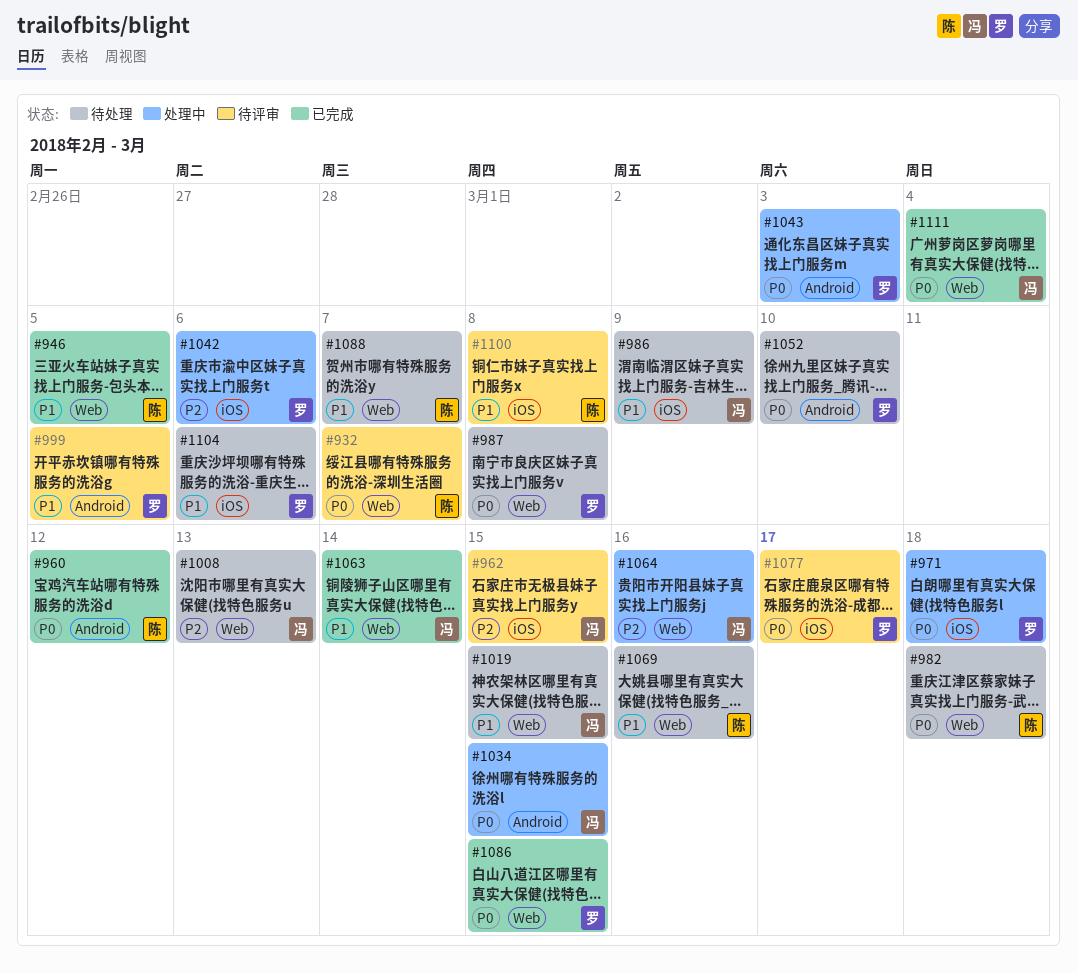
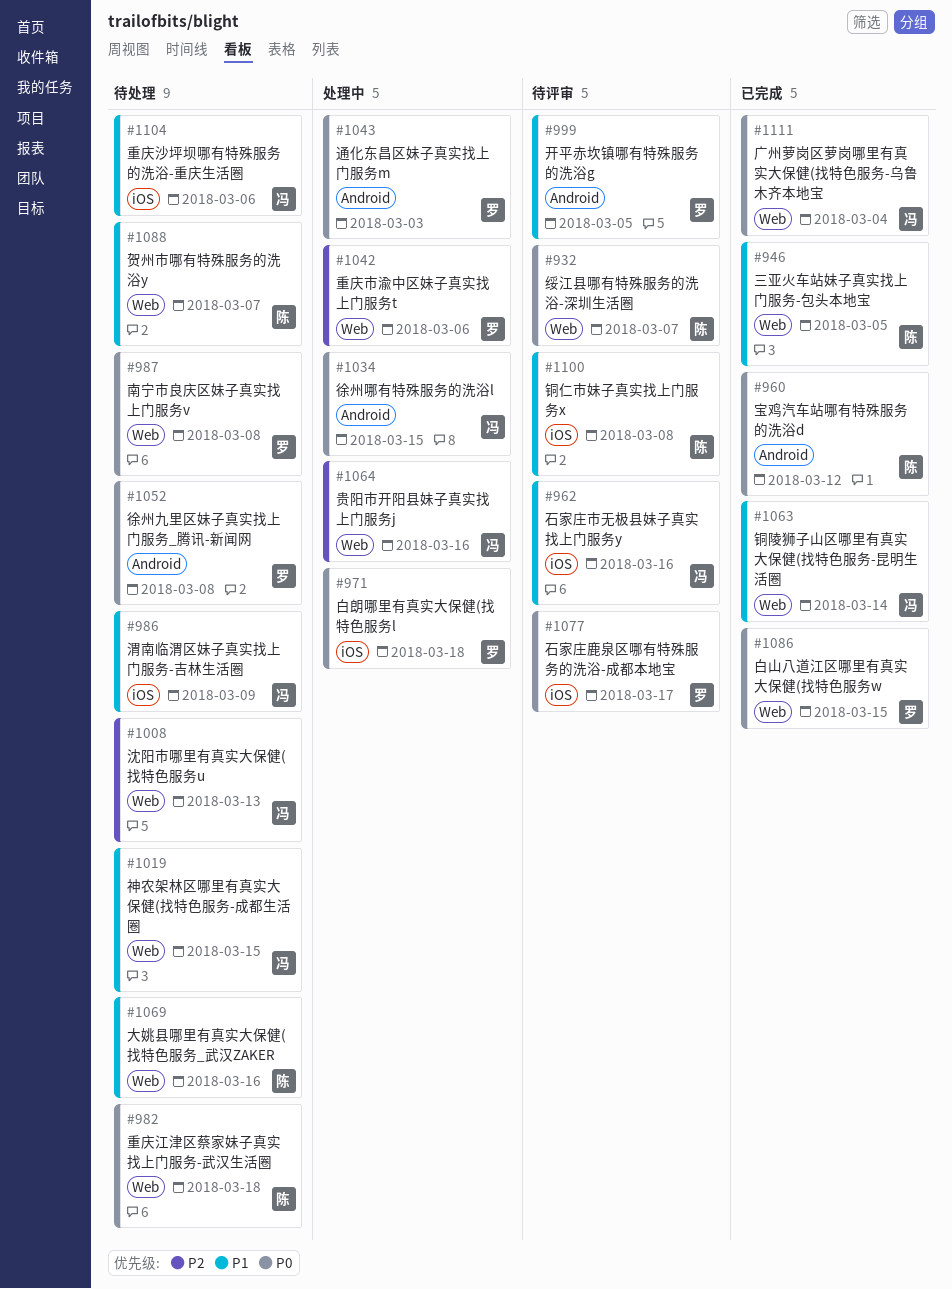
#962, priority: P2 -> P1
#962, due: Mar 15 -> Mar 16
#1042, label: iOS -> Web
#1052, due: Mar 10 -> Mar 8
#1104, owner: 罗 -> 冯

